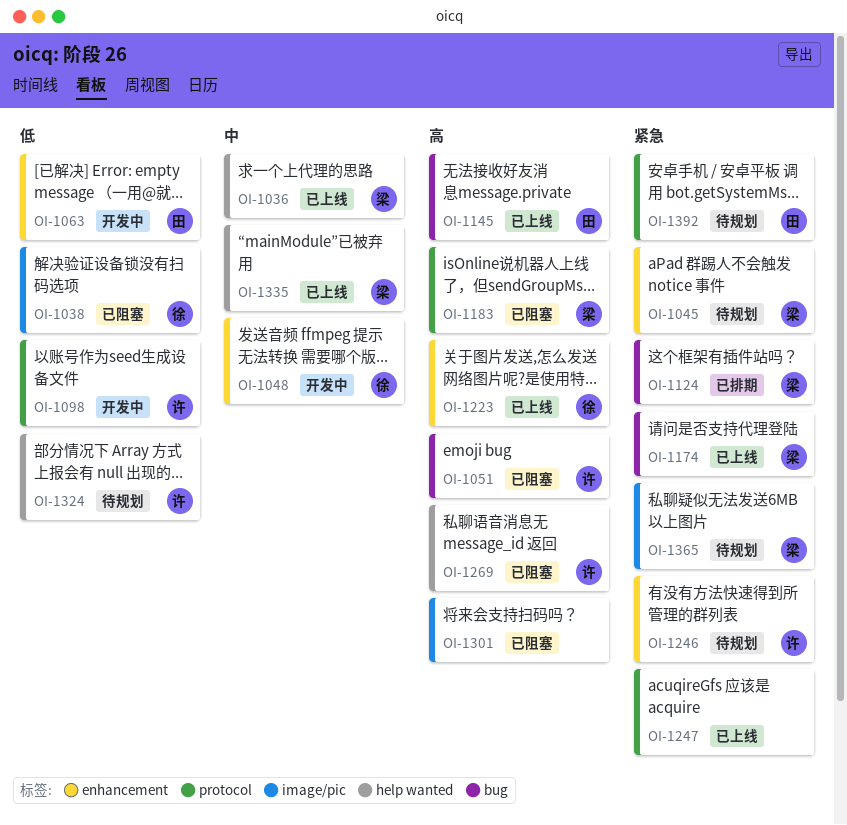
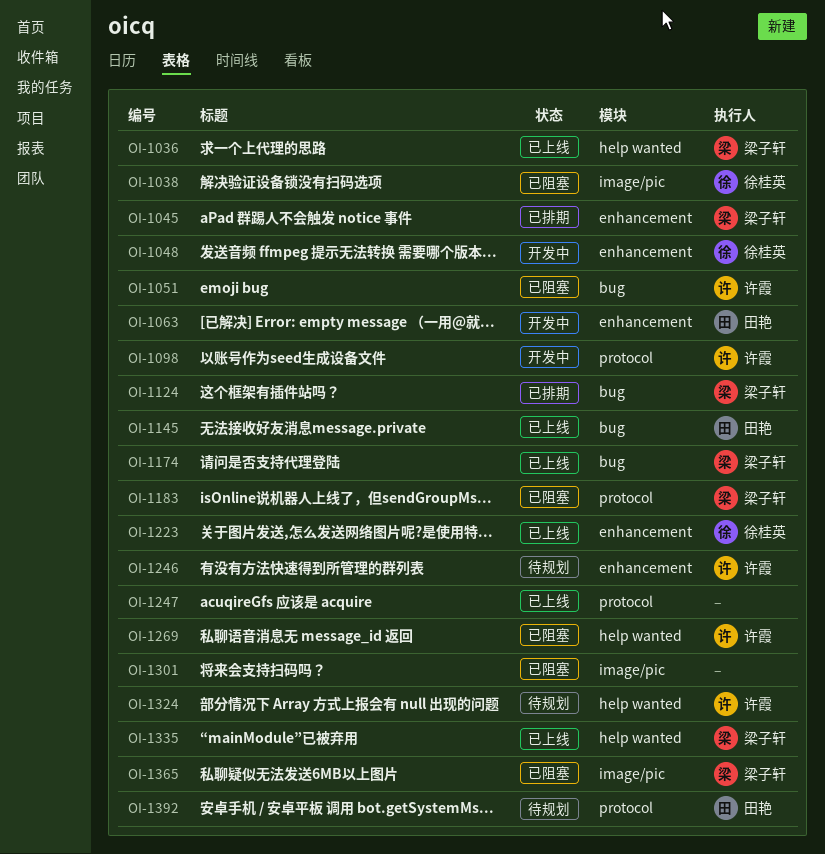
OI-1045, status: 待规划 -> 已排期
OI-1365, status: 待规划 -> 已阻塞

